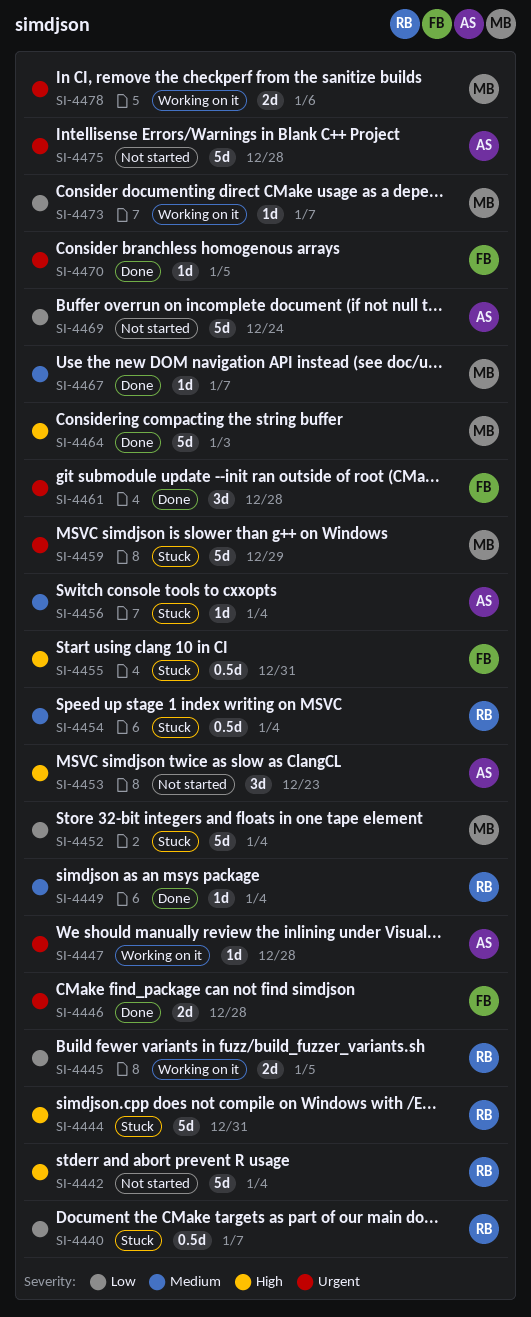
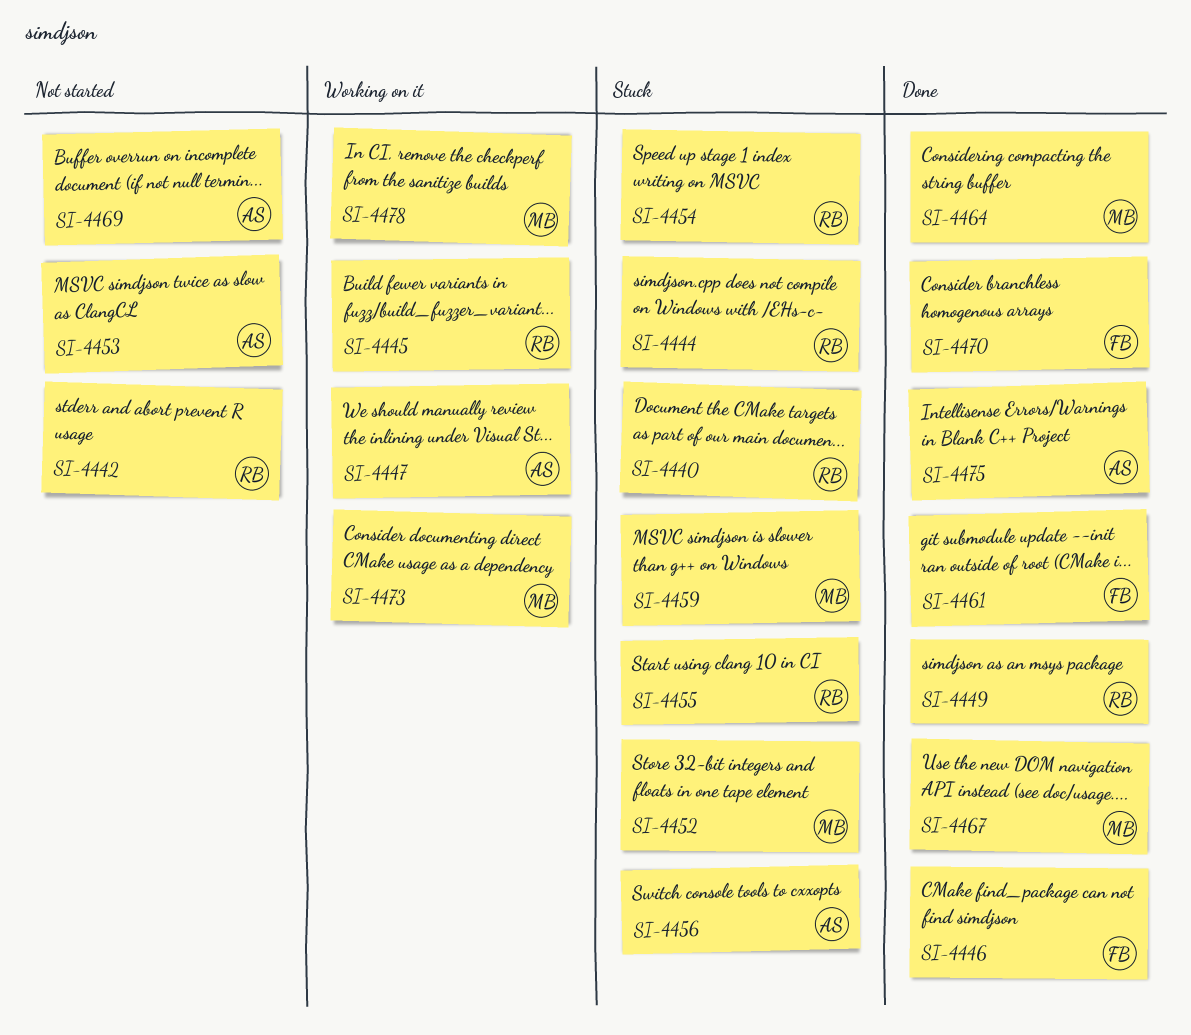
SI-4455, owner: FB -> RB
SI-4475, status: Not started -> Done

